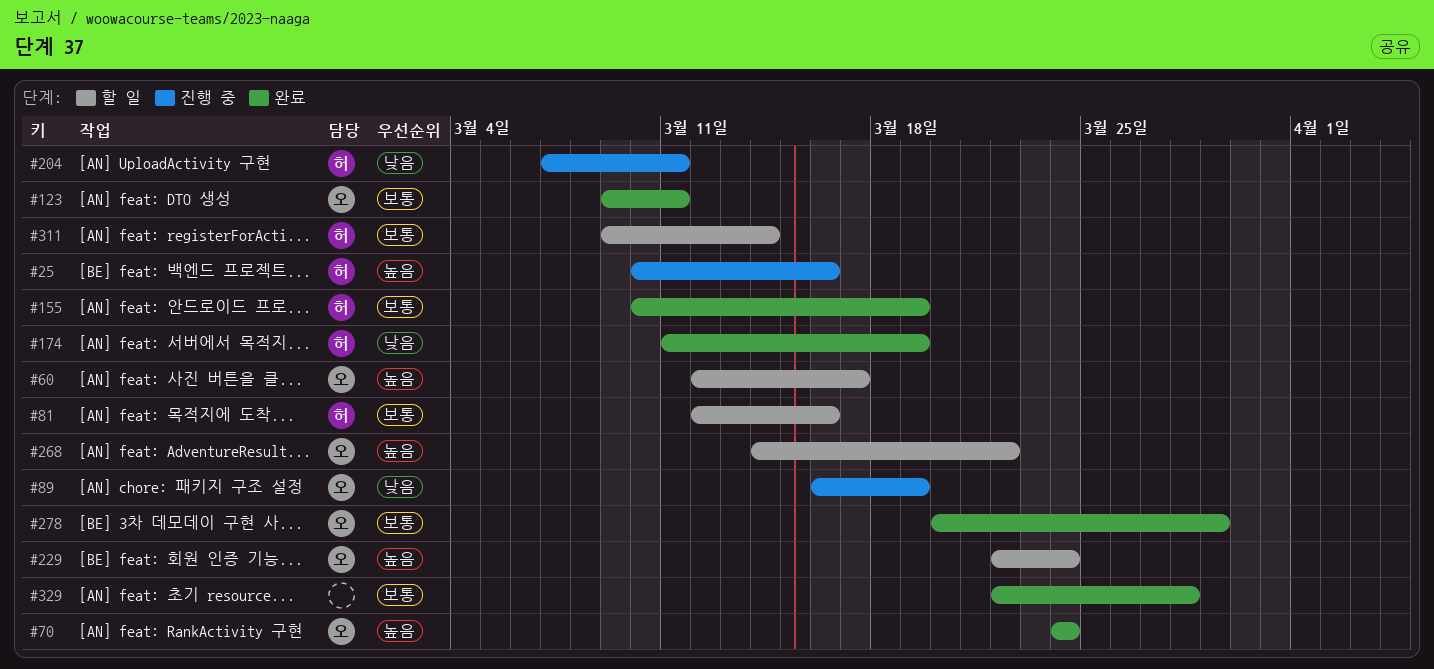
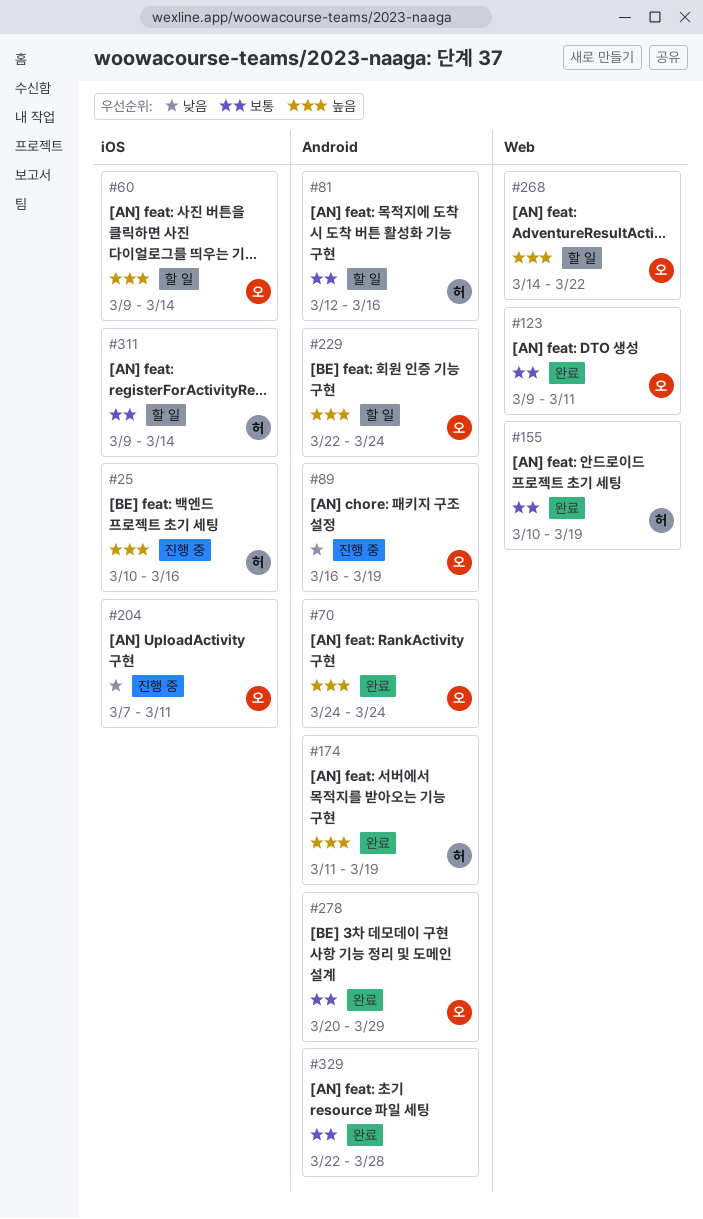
#60, start: Mar 12 -> Mar 9
#60, due: Mar 17 -> Mar 14
#174, priority: 낮음 -> 높음
#204, owner: 허 -> 오

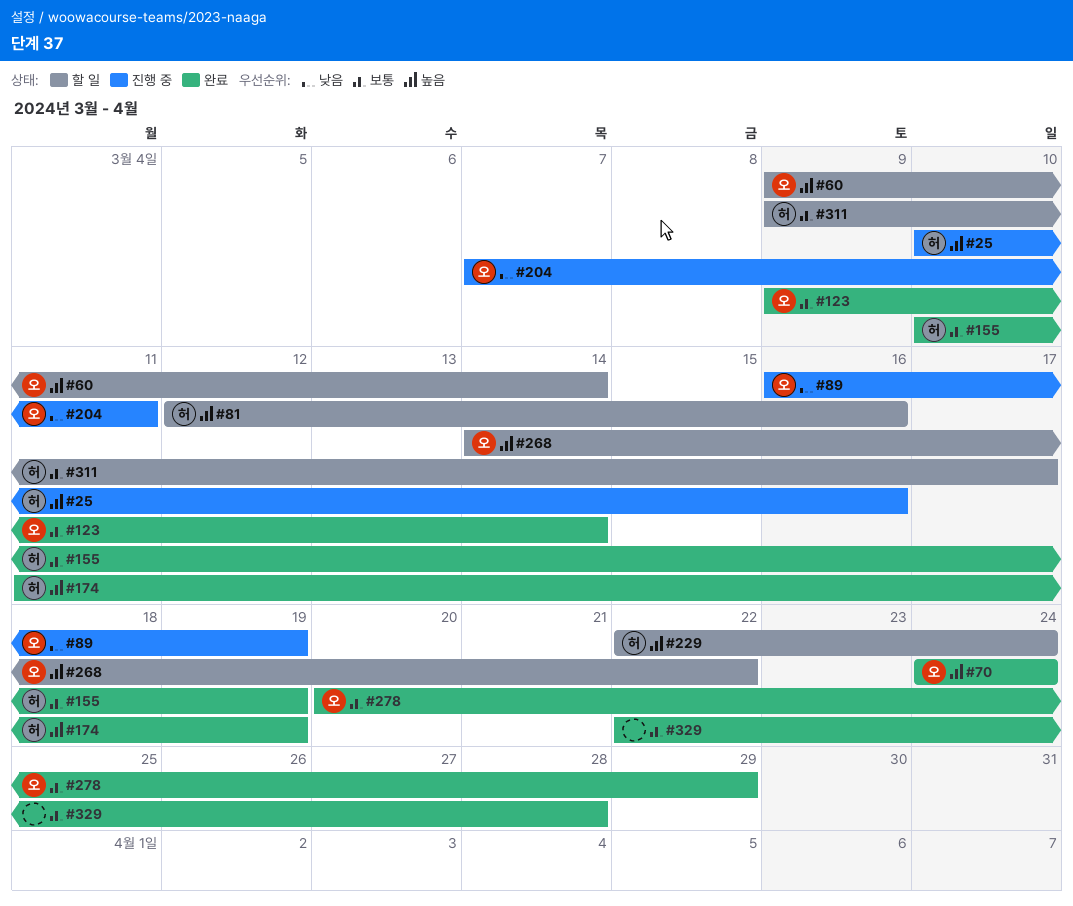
#81, priority: 보통 -> 높음
#123, due: Mar 11 -> Mar 14
#229, owner: 오 -> 허
#311, due: Mar 14 -> Mar 17

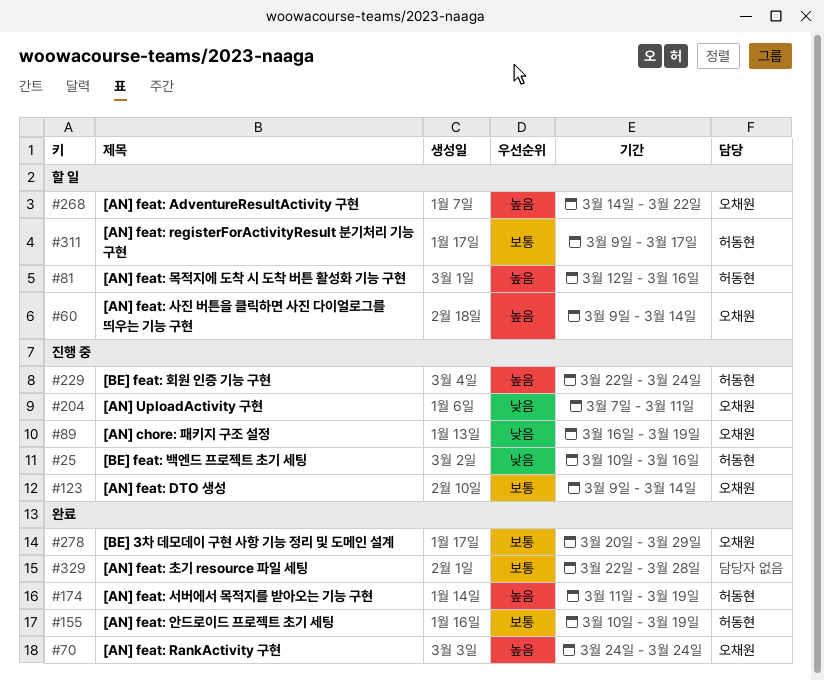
#25, priority: 높음 -> 낮음
#123, status: 완료 -> 진행 중
#229, status: 할 일 -> 진행 중

